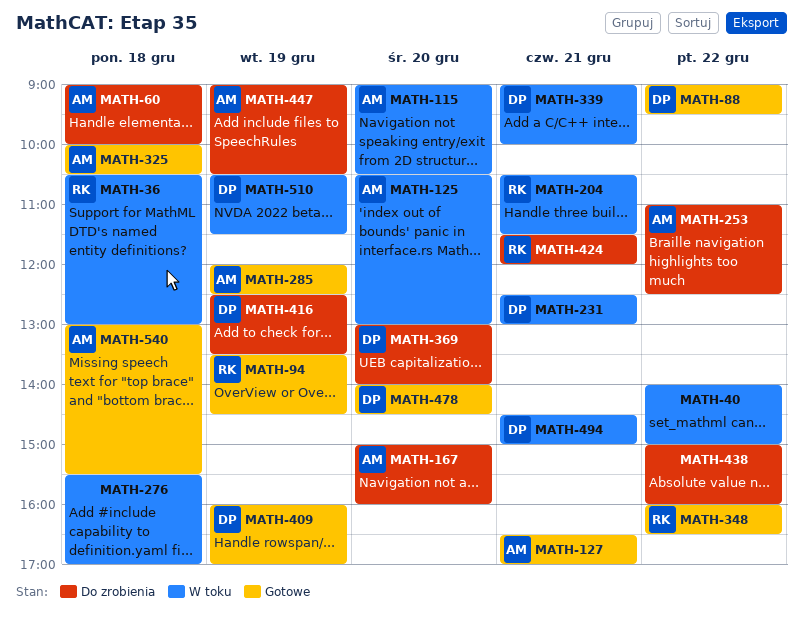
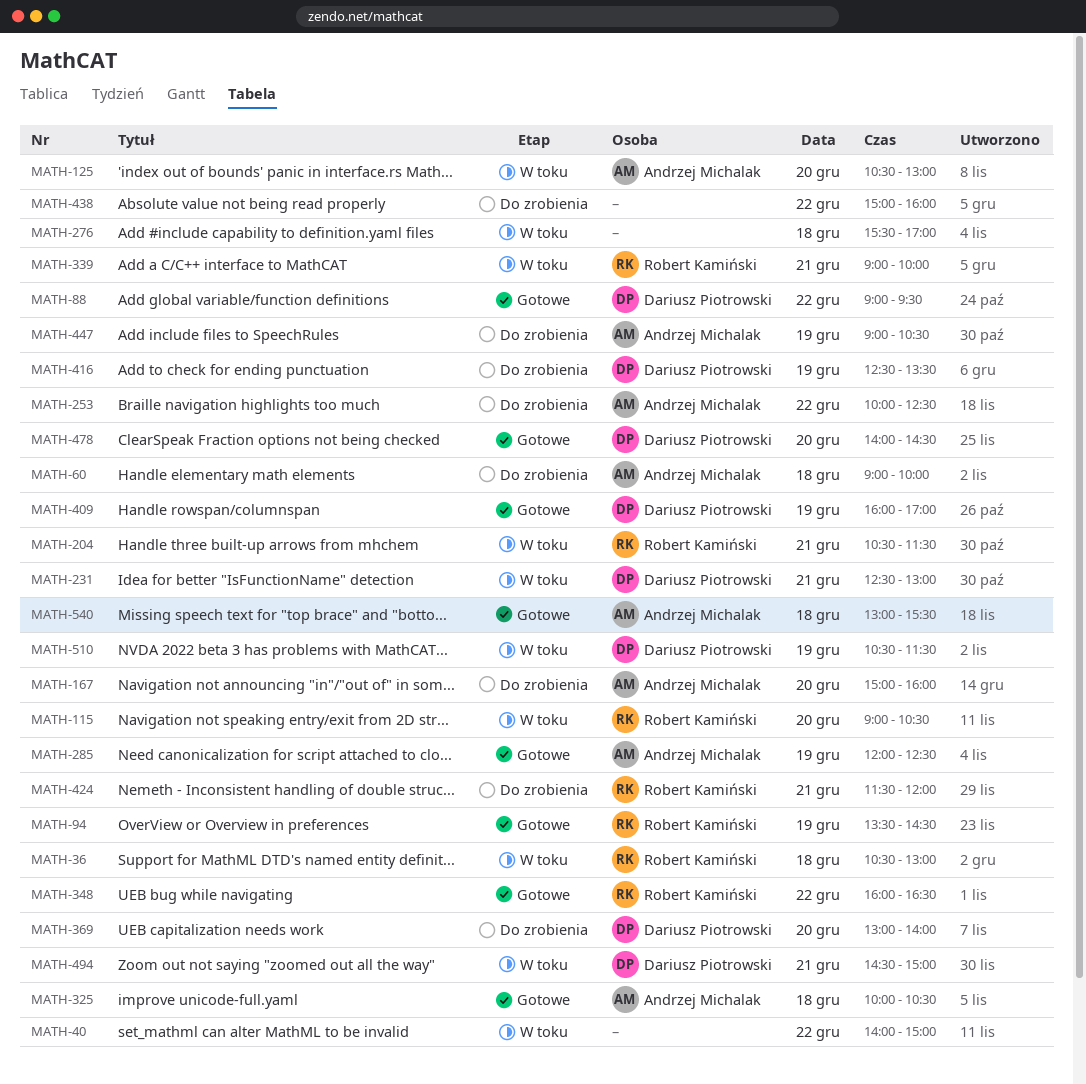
MATH-115, owner: Andrzej Michalak -> Robert Kamiński
MATH-127: present -> none
MATH-253, begins: 11:00 -> 10:00
MATH-339, owner: Dariusz Piotrowski -> Robert Kamiński

